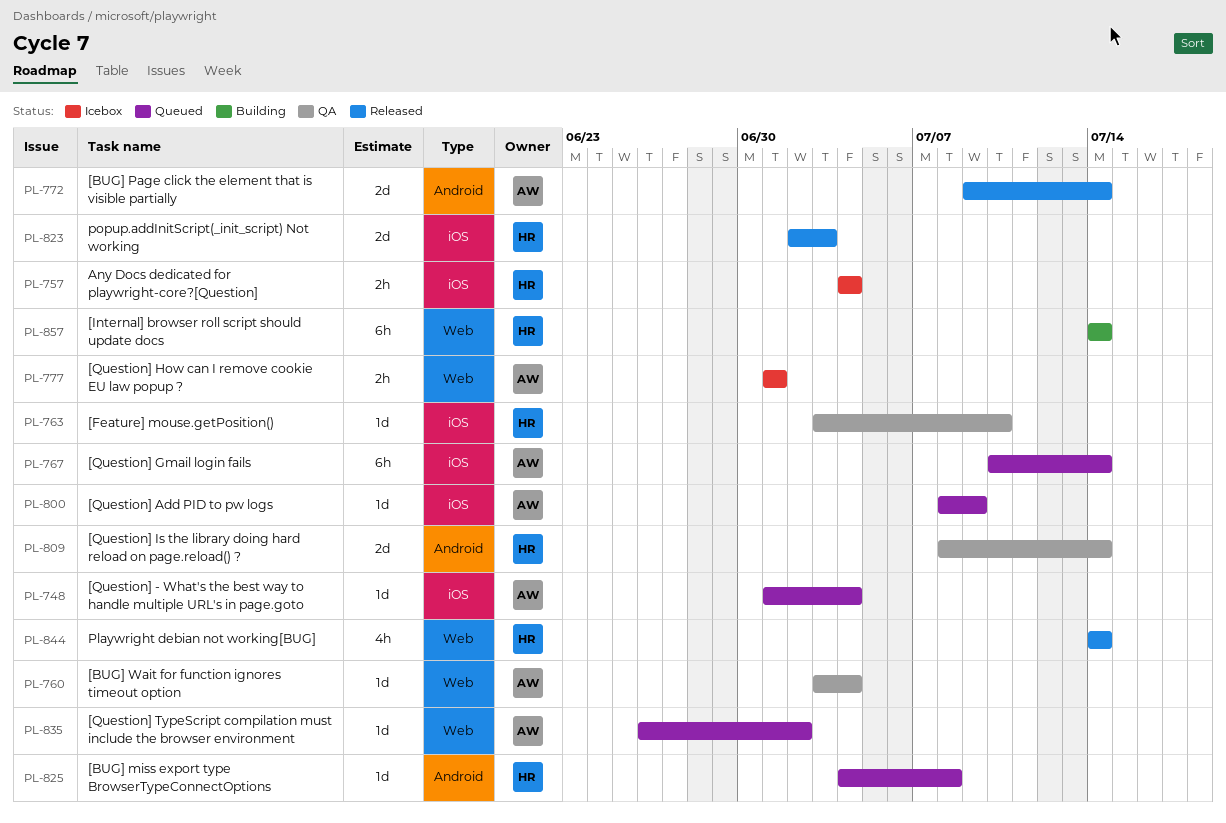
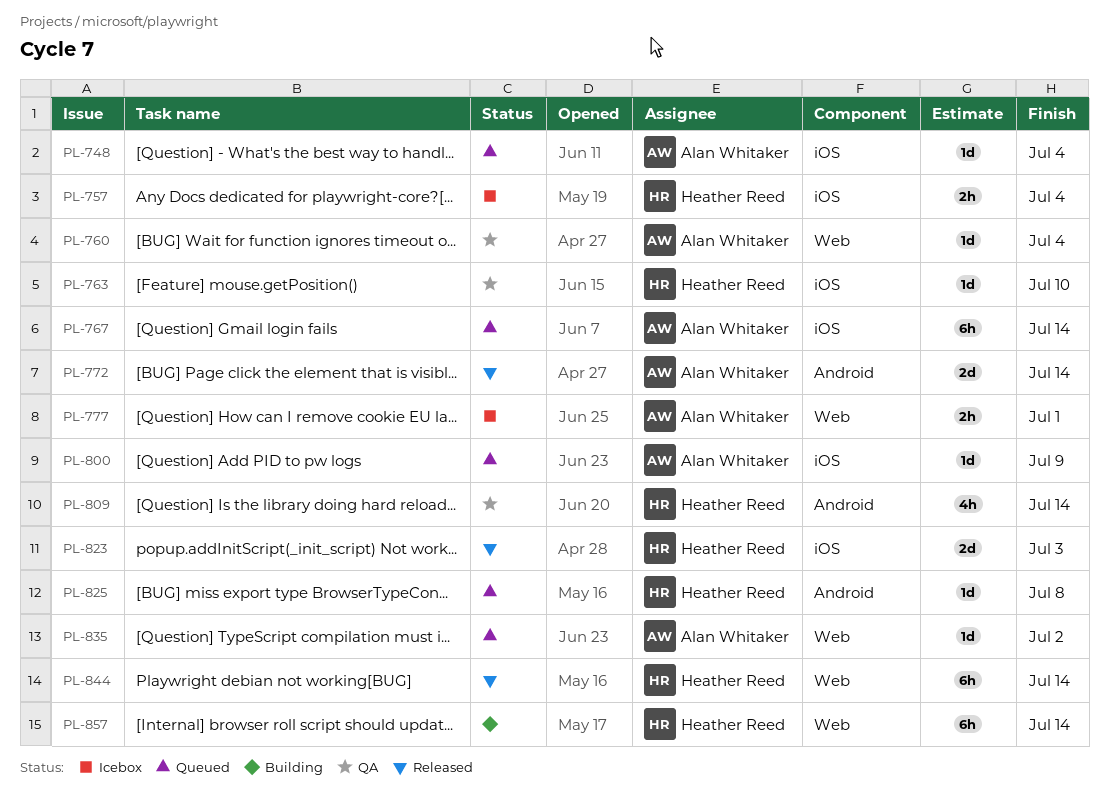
PL-809, estimate: 2d -> 4h
PL-844, estimate: 4h -> 6h

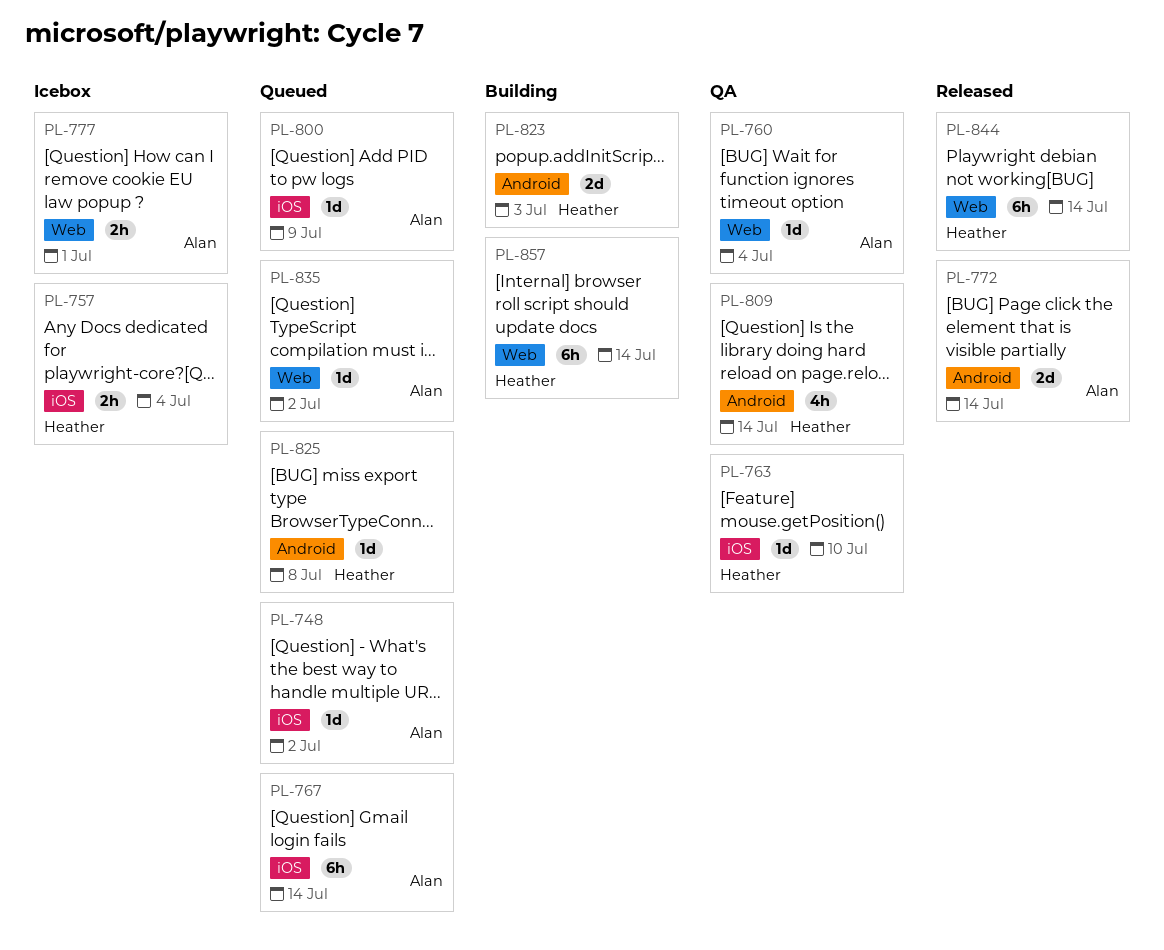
PL-748, due: Jul 4 -> Jul 2
PL-823, status: Released -> Building
PL-823, label: iOS -> Android

